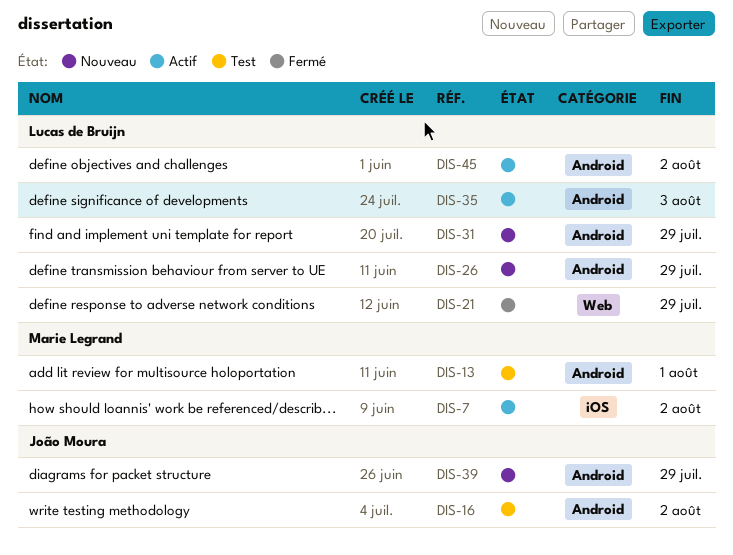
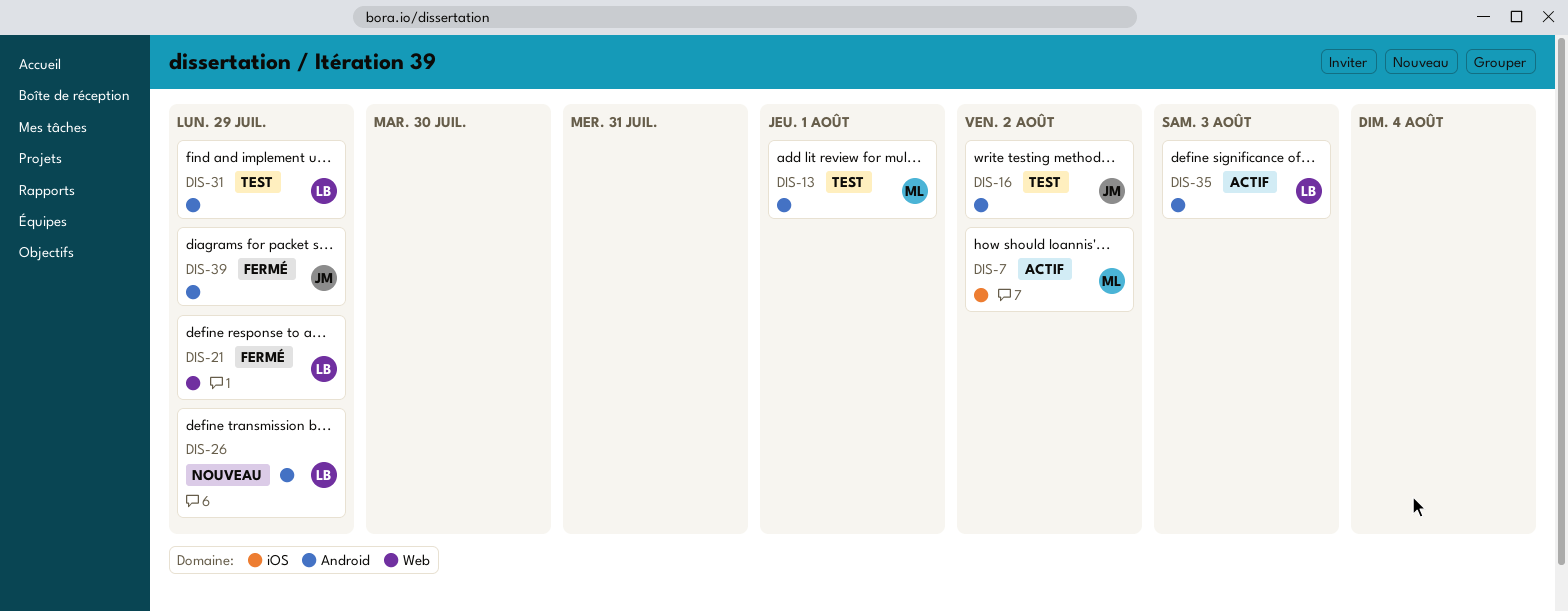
DIS-31, status: Nouveau -> Test
DIS-39, status: Nouveau -> Fermé
DIS-45: present -> none

